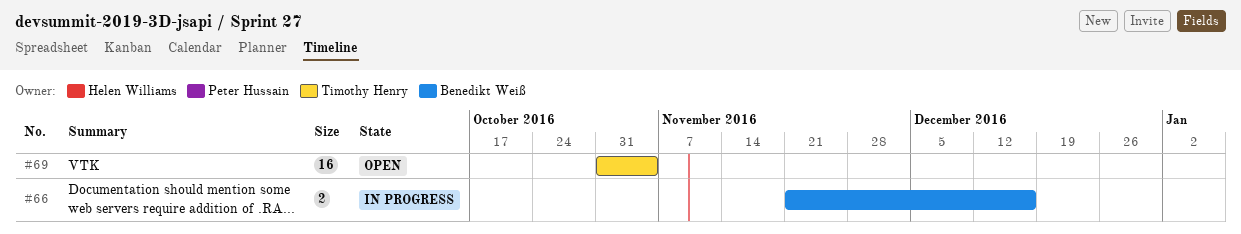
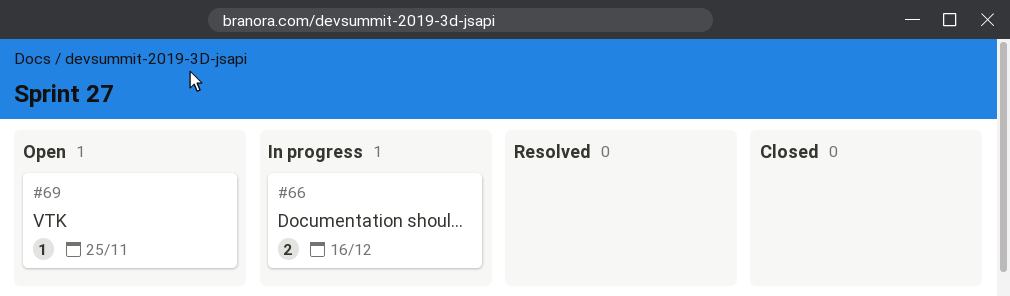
#69, estimate: 16 -> 1
#69, due: Nov 4 -> Nov 25

